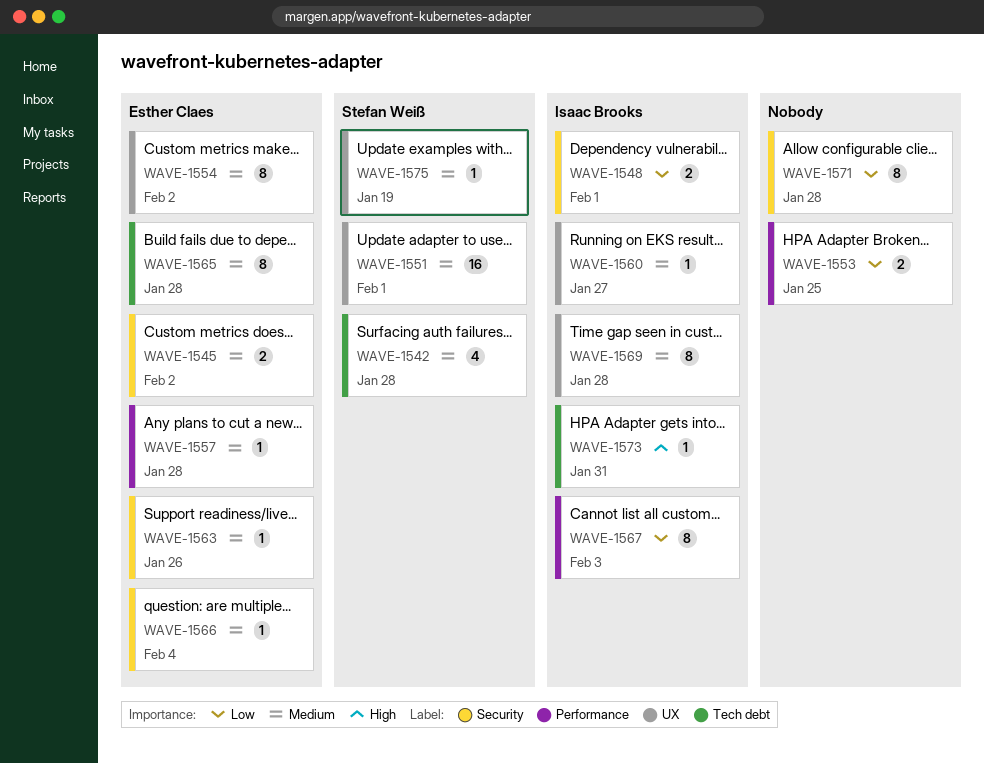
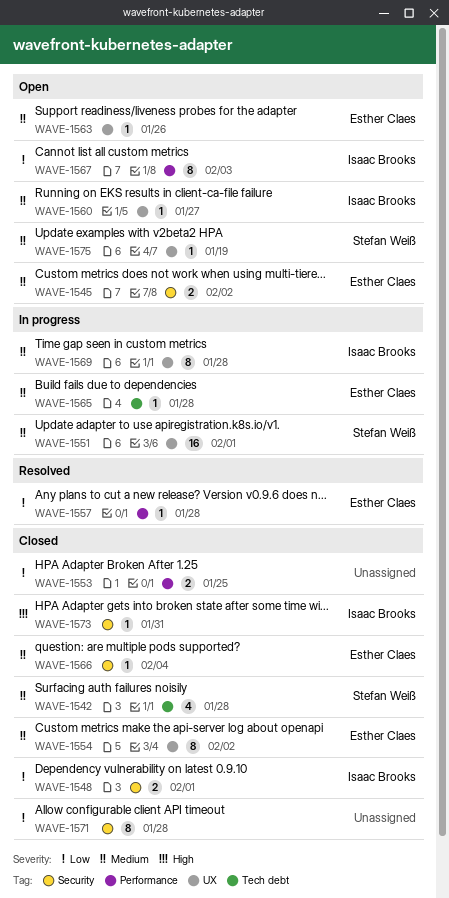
WAVE-1557, priority: Medium -> Low
WAVE-1563, label: Security -> UX
WAVE-1565, estimate: 8 -> 1
WAVE-1573, label: Tech debt -> Security

